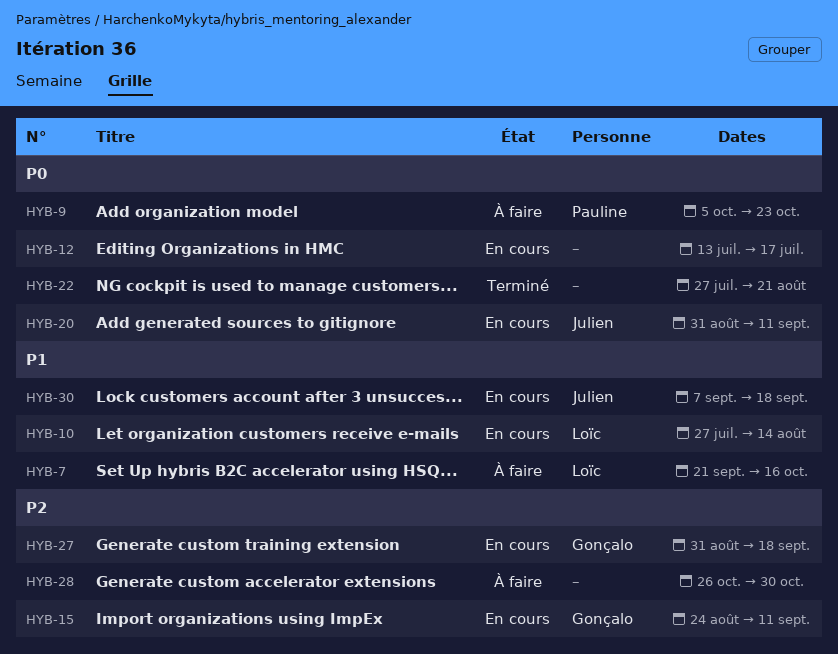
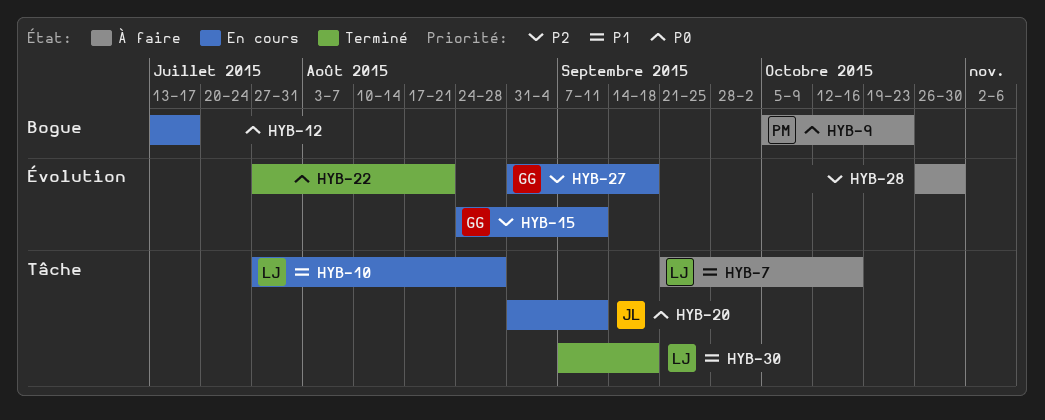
HYB-10, due: Aug 14 -> Aug 28
HYB-30, status: En cours -> Terminé
HYB-30, owner: Julien -> Loïc

